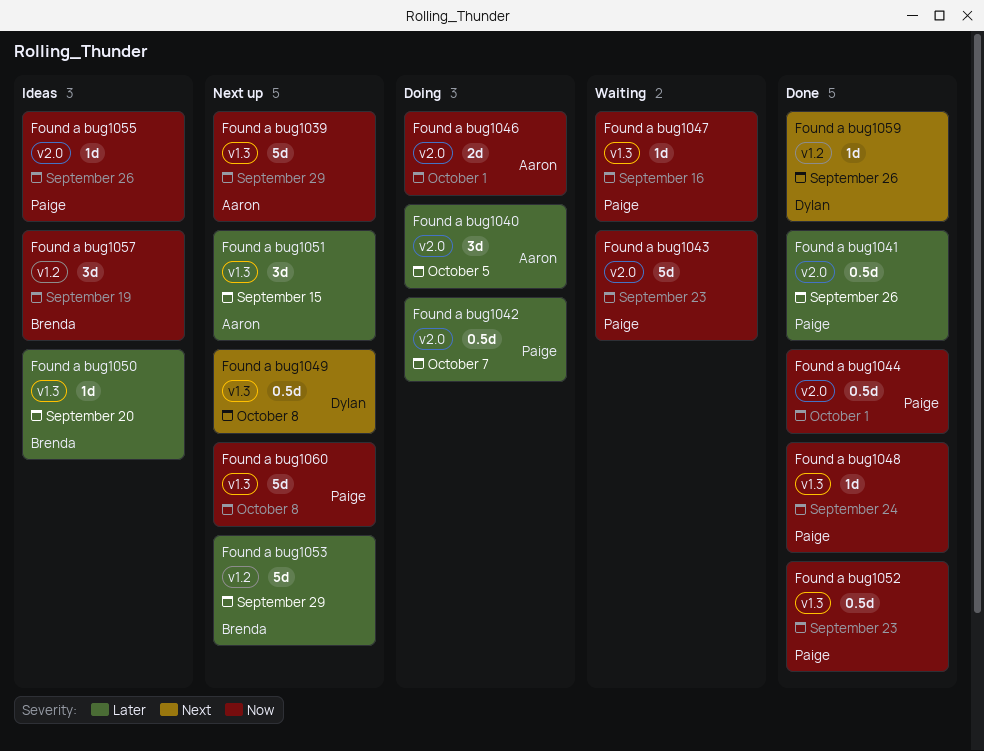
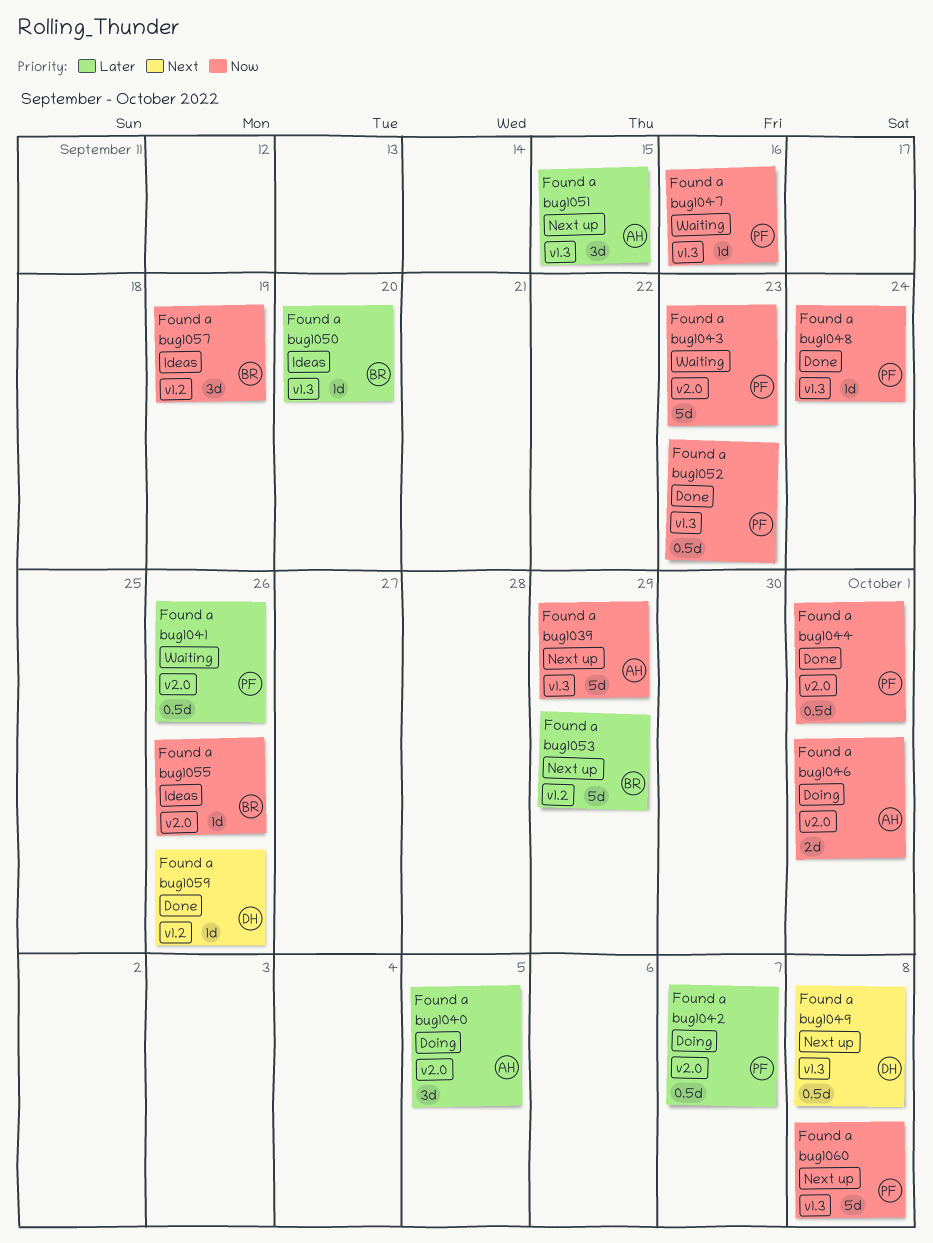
Found a bug1041, status: Done -> Waiting
Found a bug1055, owner: Paige -> Brenda

